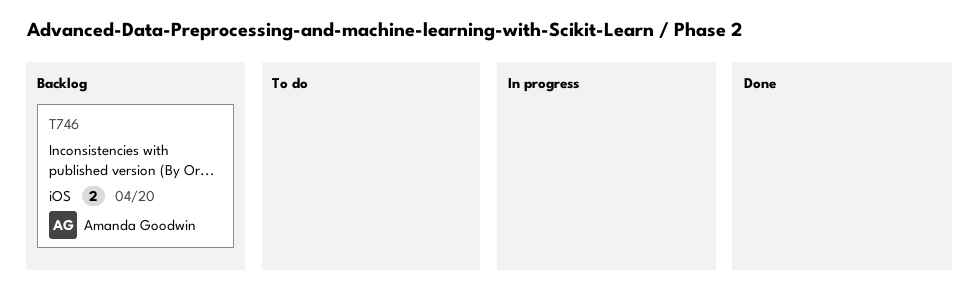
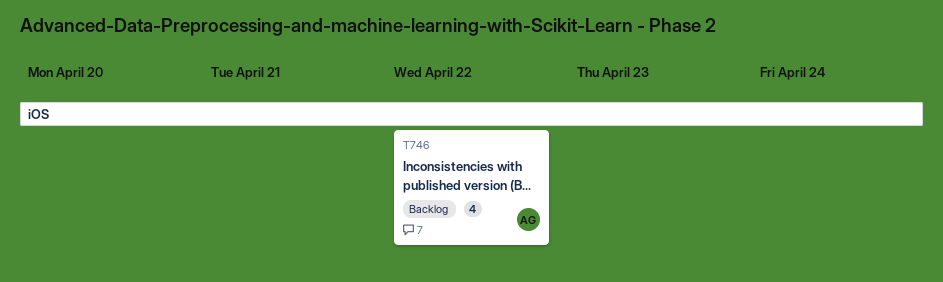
T746, estimate: 2 -> 4
T746, due: Apr 20 -> Apr 22

